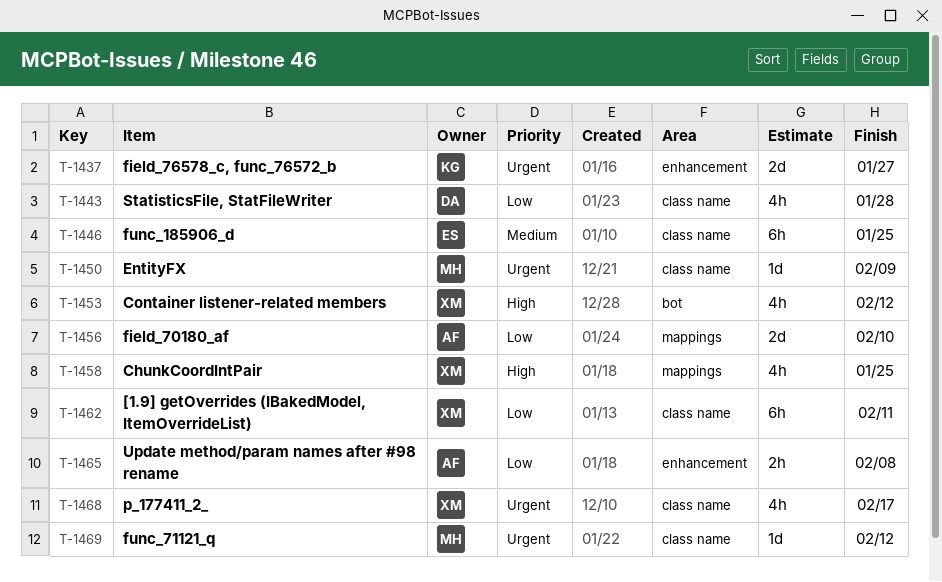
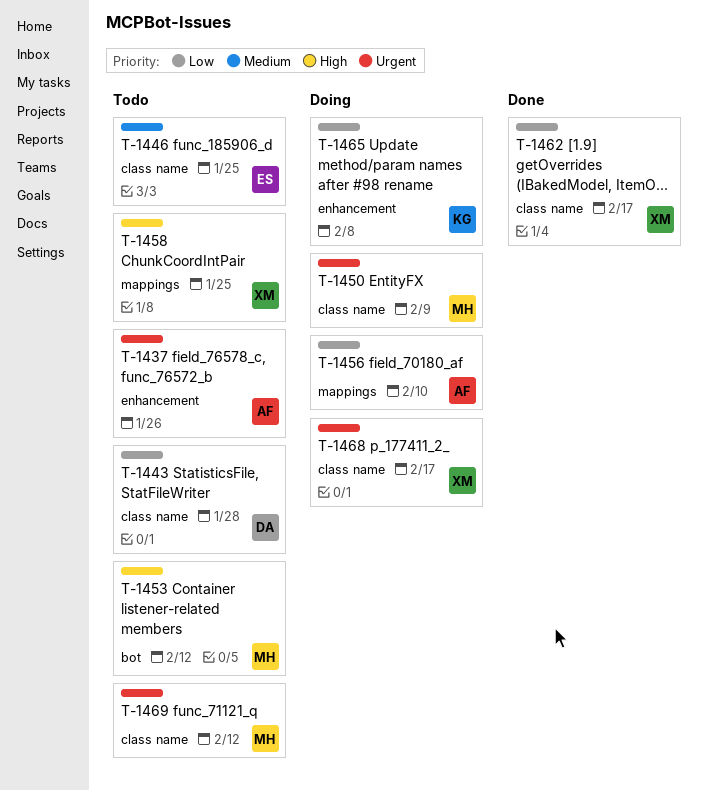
T-1437, owner: KG -> AF
T-1437, due: Jan 27 -> Jan 26
T-1453, owner: XM -> MH
T-1462, due: Feb 11 -> Feb 17
T-1465, owner: AF -> KG

